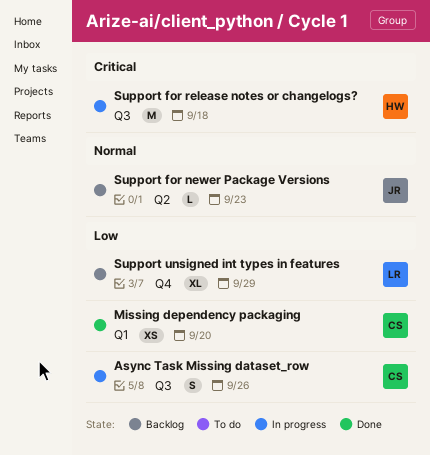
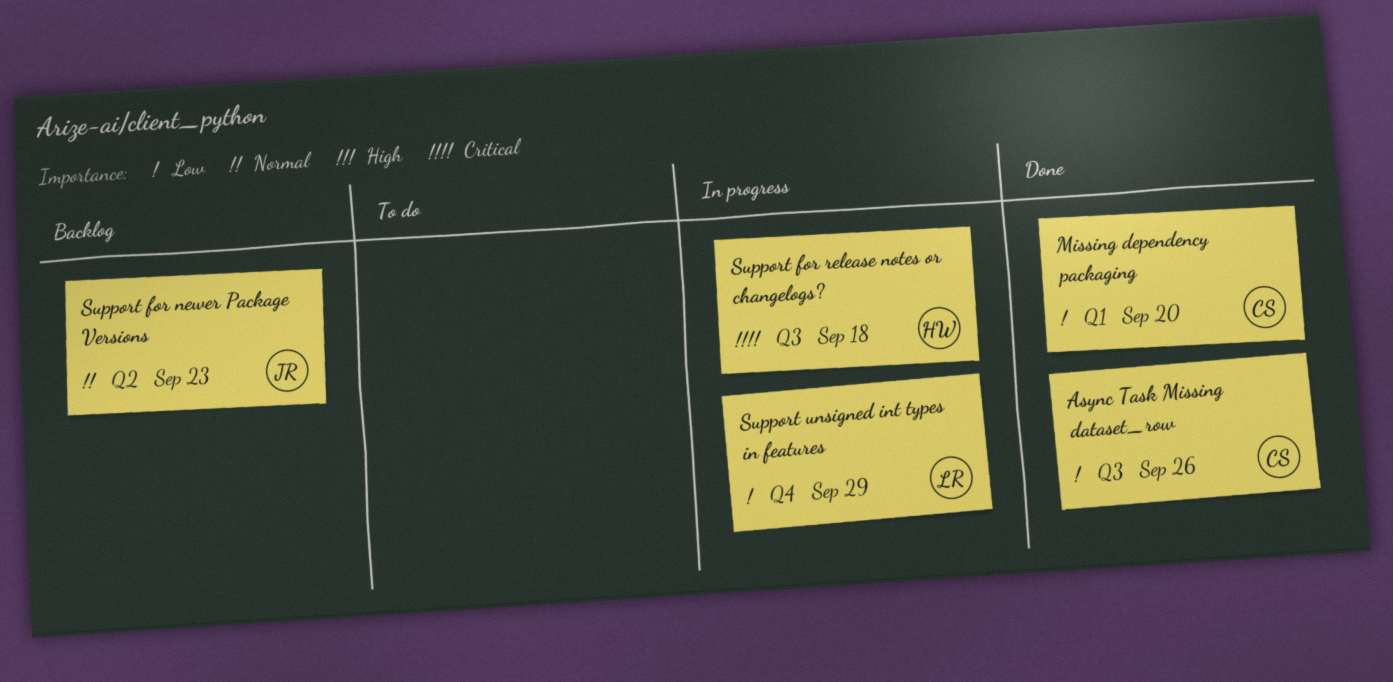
Async Task Missing dataset_row, status: In progress -> Done
Support unsigned int types in features, status: Backlog -> In progress

